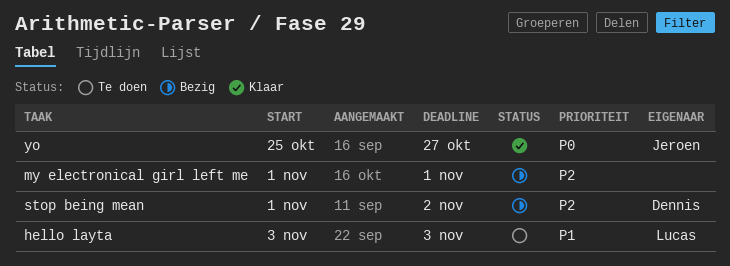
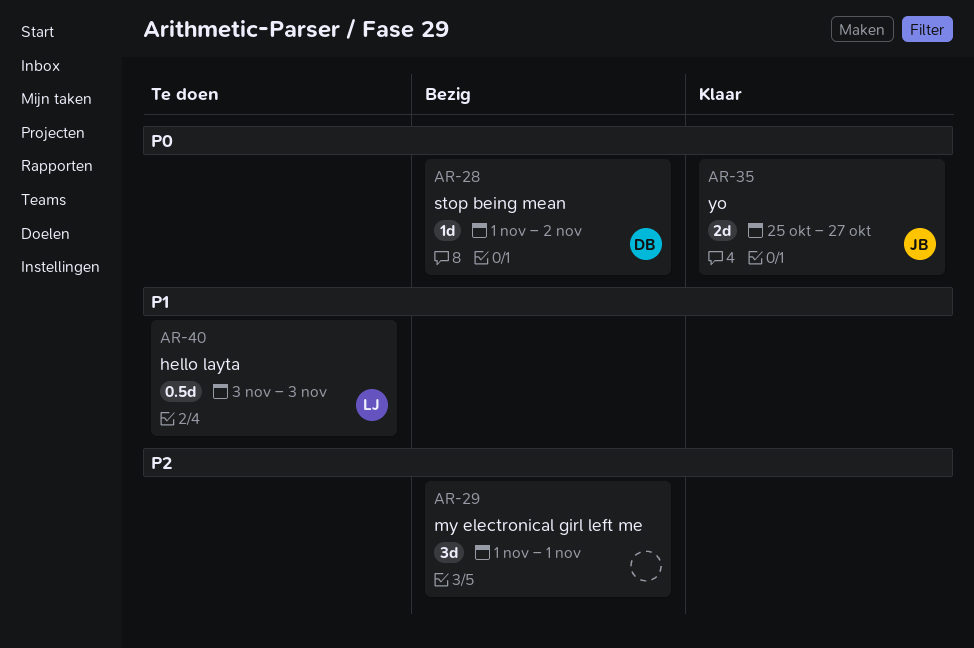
stop being mean, priority: P2 -> P0

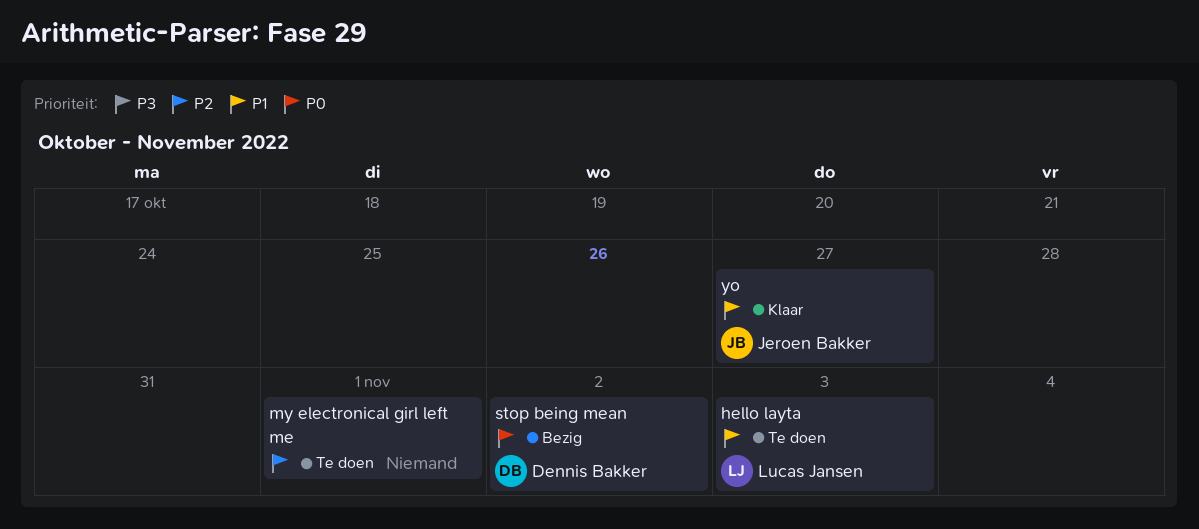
my electronical girl left me, status: Bezig -> Te doen
yo, priority: P0 -> P1

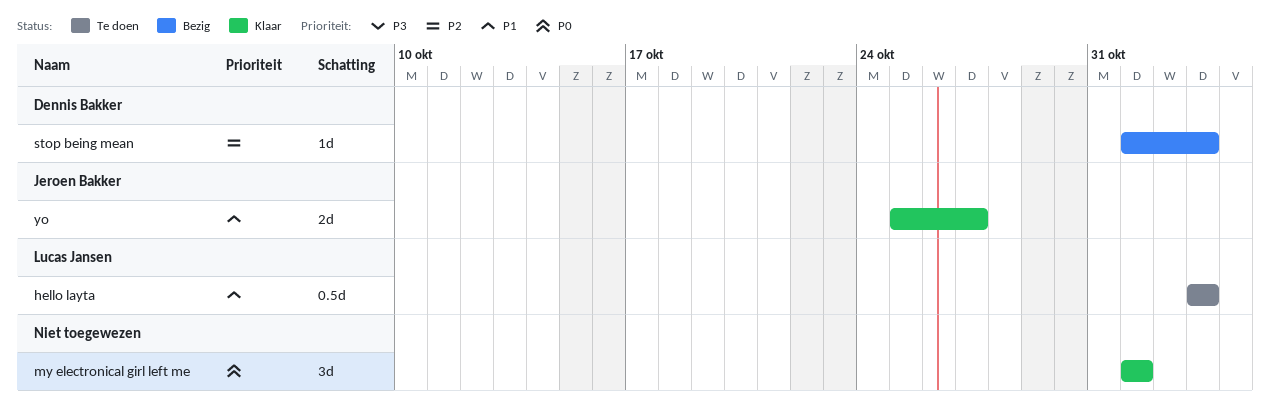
my electronical girl left me, status: Te doen -> Klaar
my electronical girl left me, priority: P2 -> P0
stop being mean, priority: P0 -> P2
stop being mean, due: Nov 2 -> Nov 3

